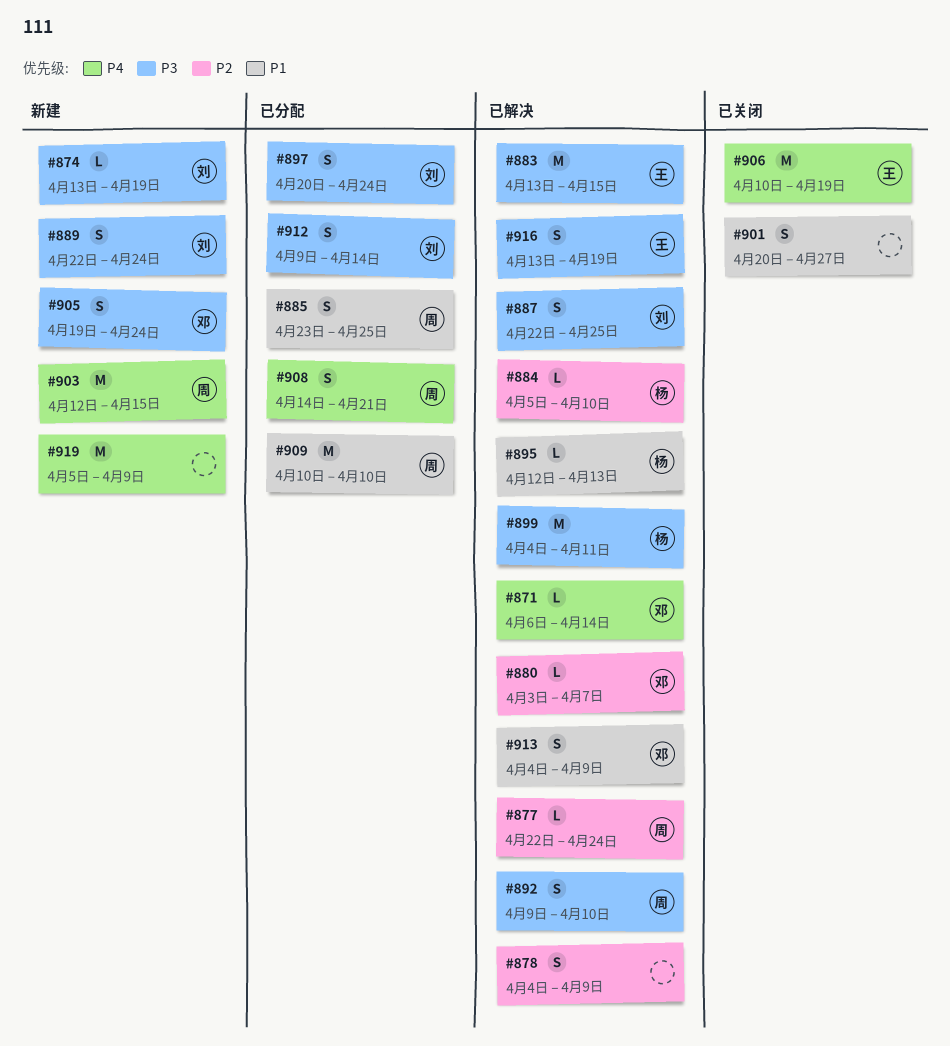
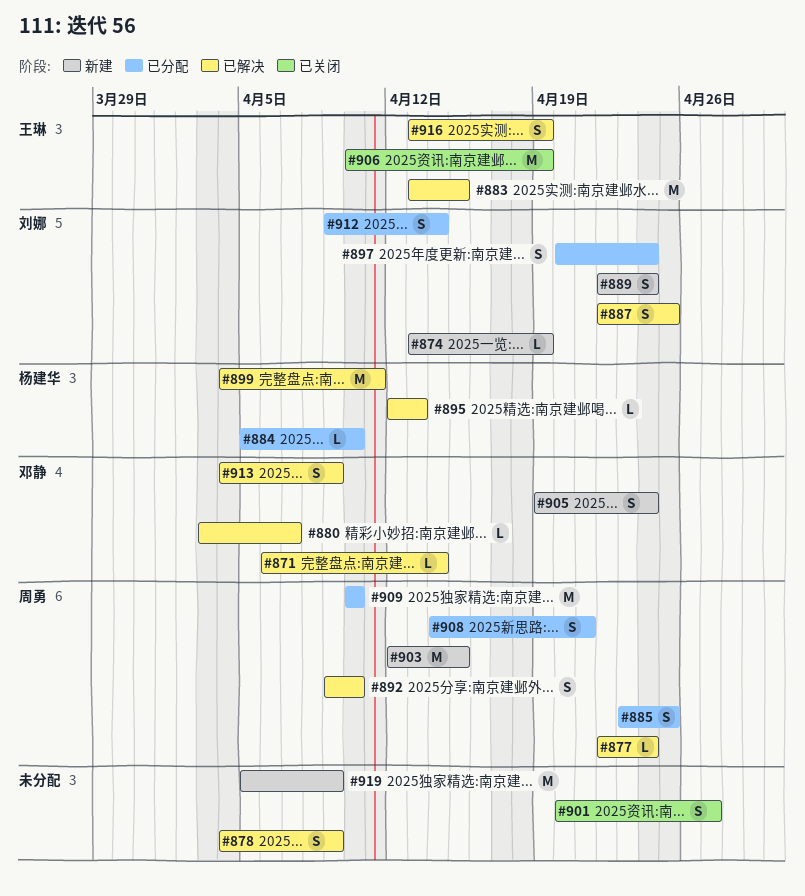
#884, status: 已解决 -> 已分配

